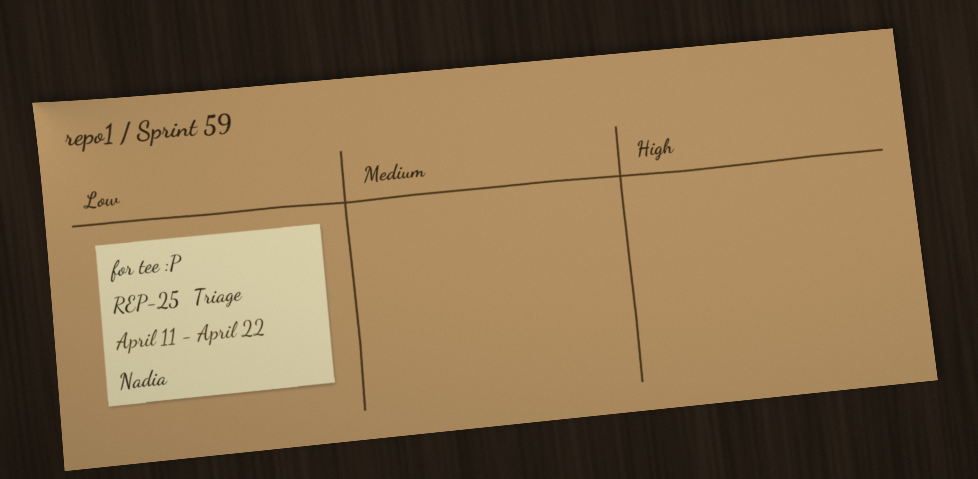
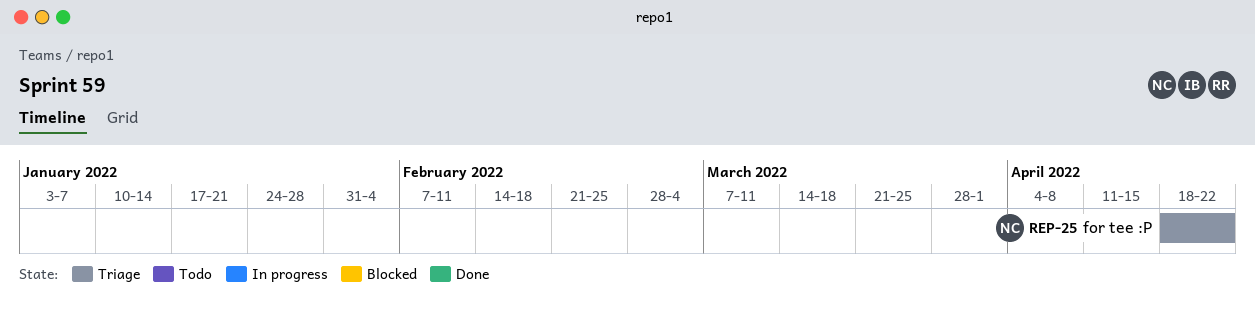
REP-25, start: Apr 11 -> Apr 18

